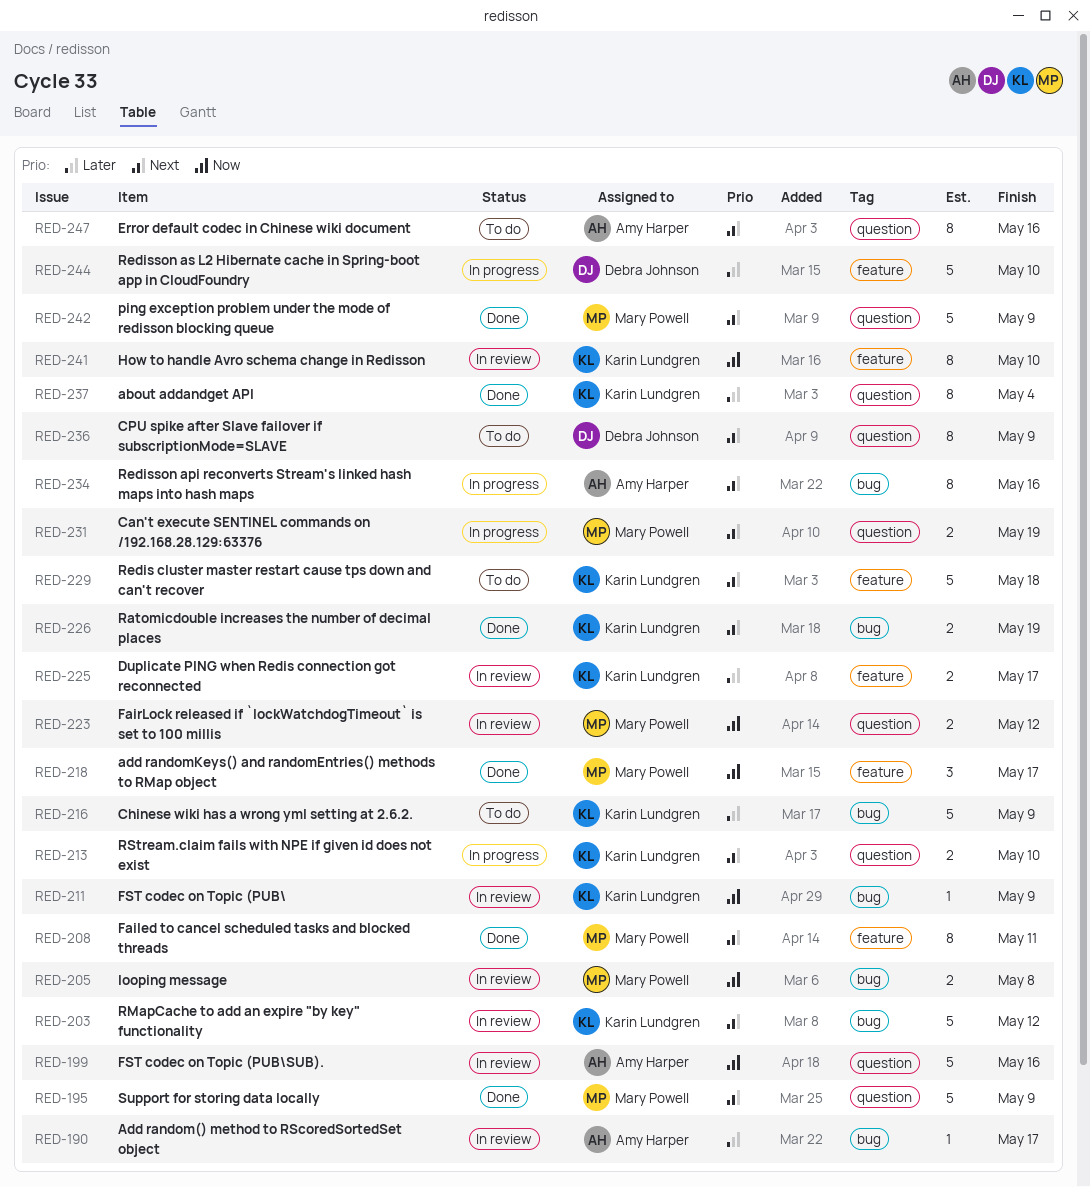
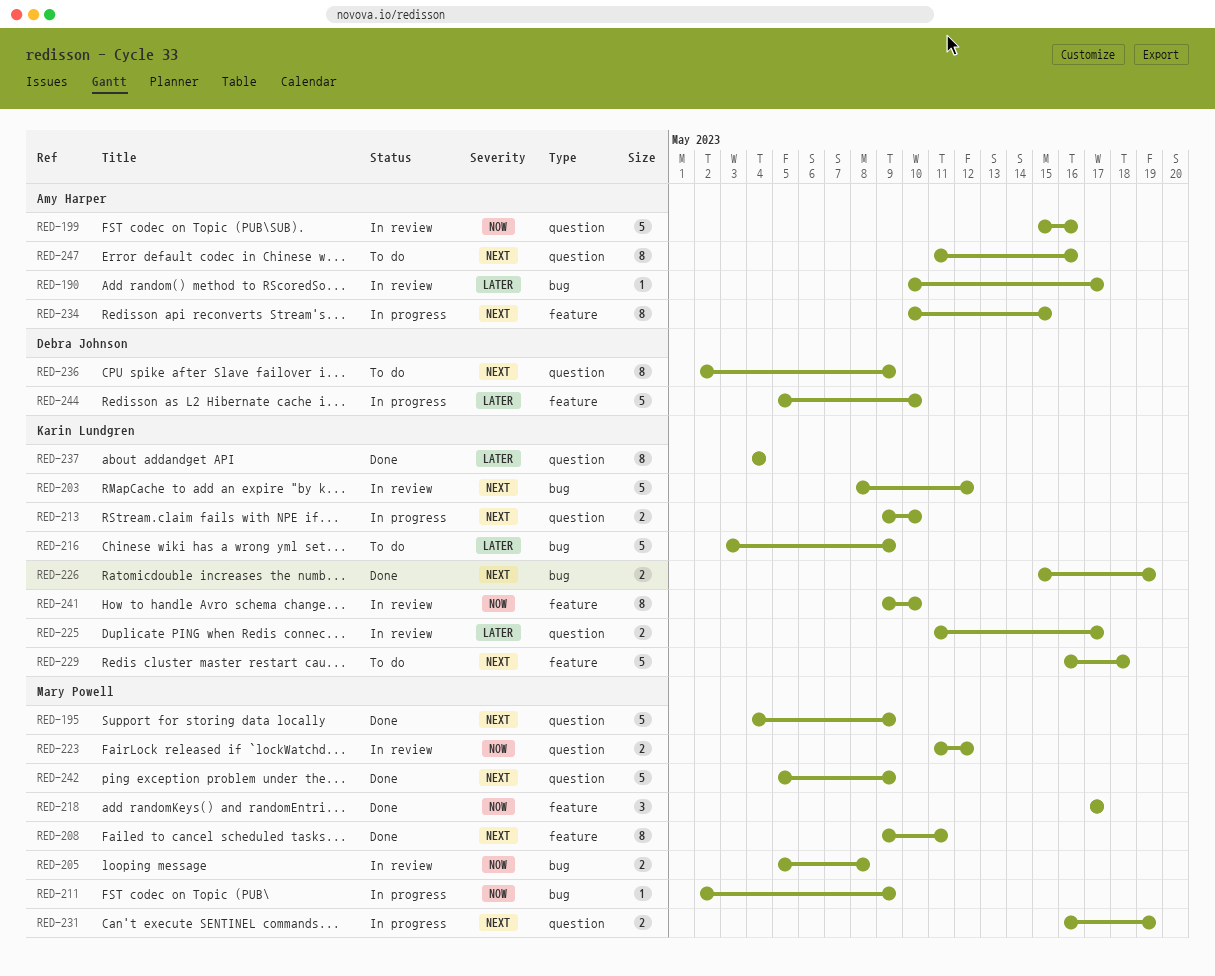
RED-211, status: In review -> In progress
RED-211, owner: Karin Lundgren -> Mary Powell
RED-225, label: feature -> question
RED-234, label: bug -> feature
RED-234, due: May 16 -> May 15

